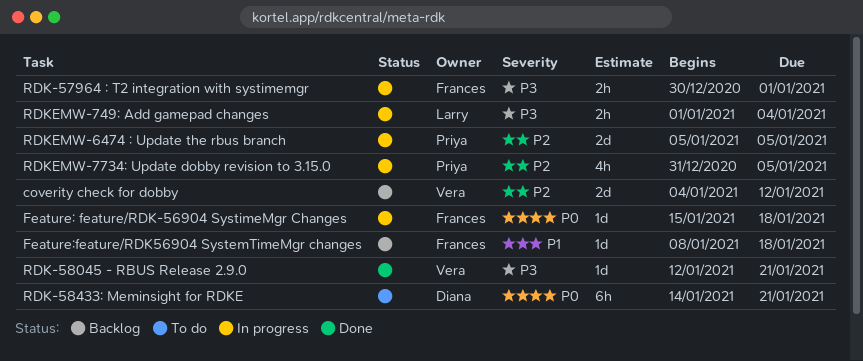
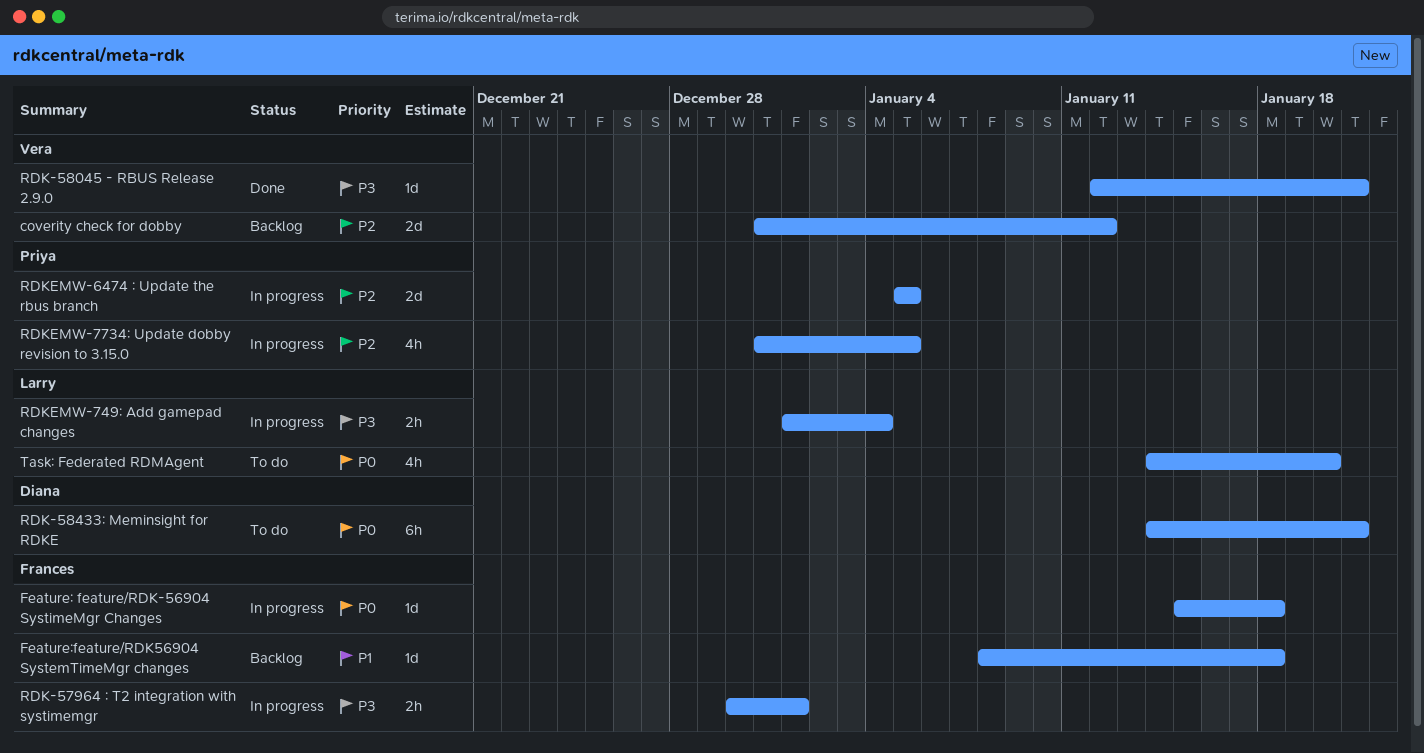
coverity check for dobby, start: Jan 4 -> Dec 31
Task: Federated RDMAgent: none -> present

